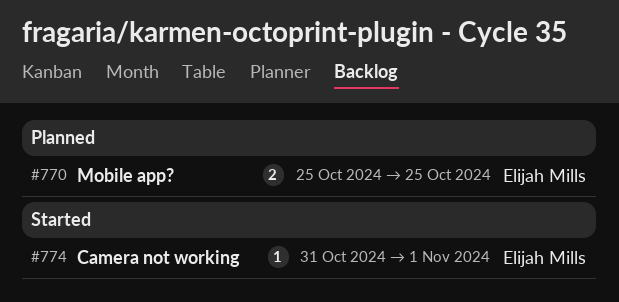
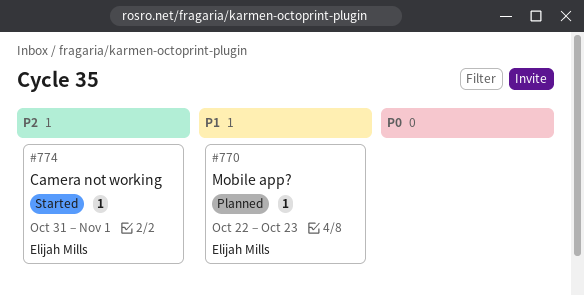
#770, estimate: 2 -> 1
#770, start: Oct 25 -> Oct 22
#770, due: Oct 25 -> Oct 23

